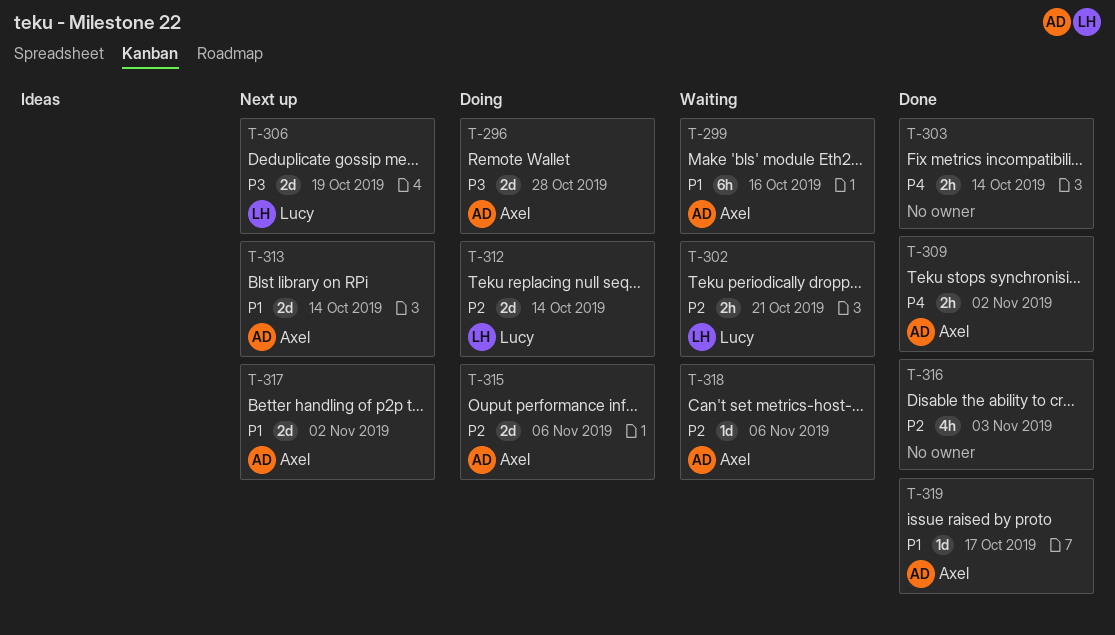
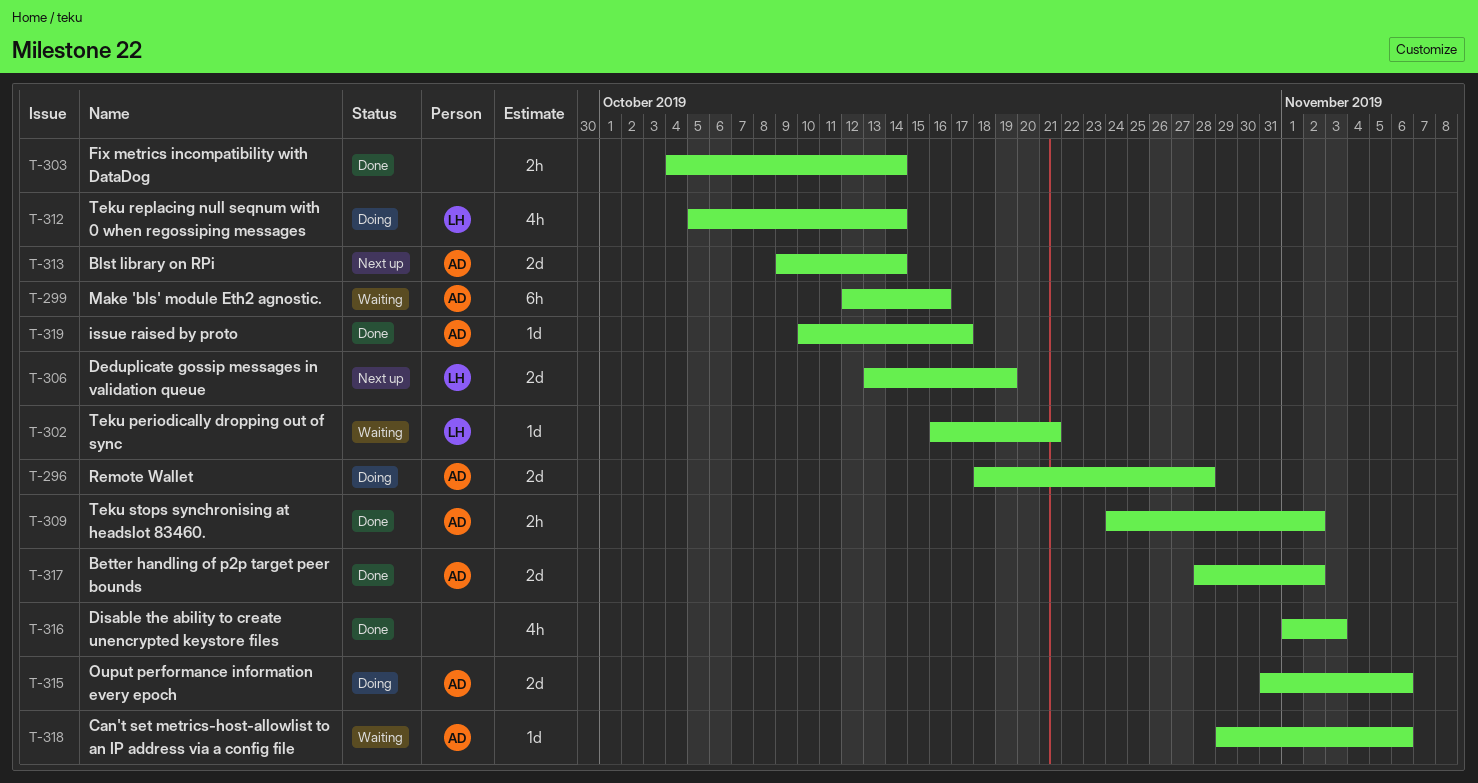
T-302, estimate: 2h -> 1d
T-312, estimate: 2d -> 4h
T-317, status: Next up -> Done

